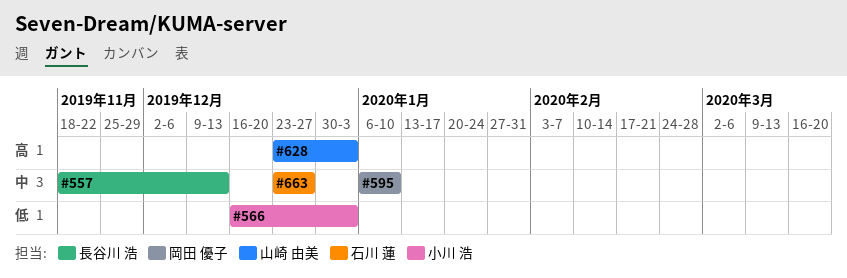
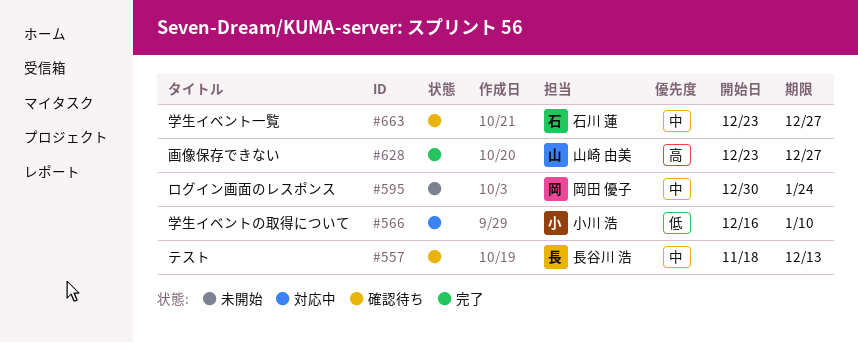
#566, due: Jan 3 -> Jan 10
#595, start: Jan 6 -> Dec 30
#595, due: Jan 10 -> Jan 24
#628, due: Jan 3 -> Dec 27

